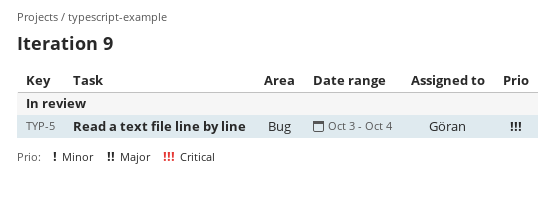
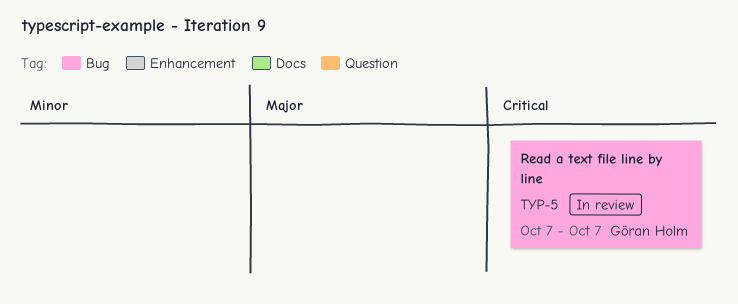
TYP-5, start: Oct 3 -> Oct 7
TYP-5, due: Oct 4 -> Oct 7

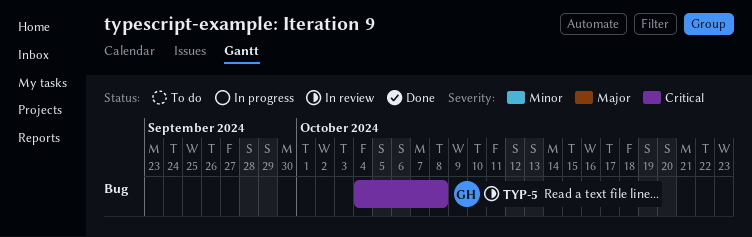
TYP-5, start: Oct 7 -> Oct 4
TYP-5, due: Oct 7 -> Oct 8

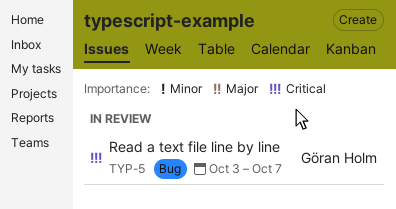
TYP-5, start: Oct 4 -> Oct 3
TYP-5, due: Oct 8 -> Oct 7

